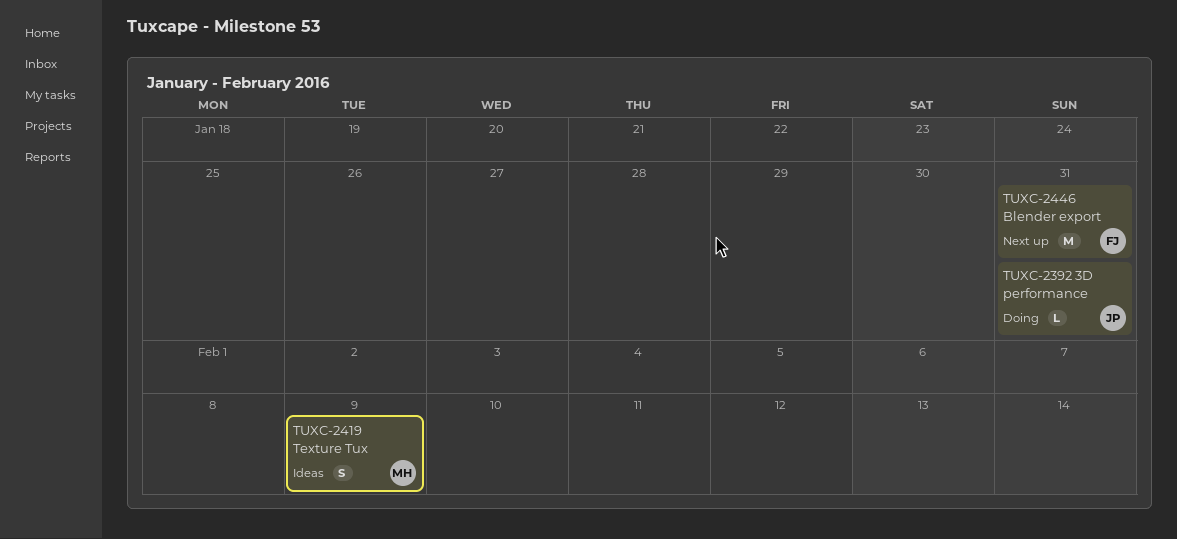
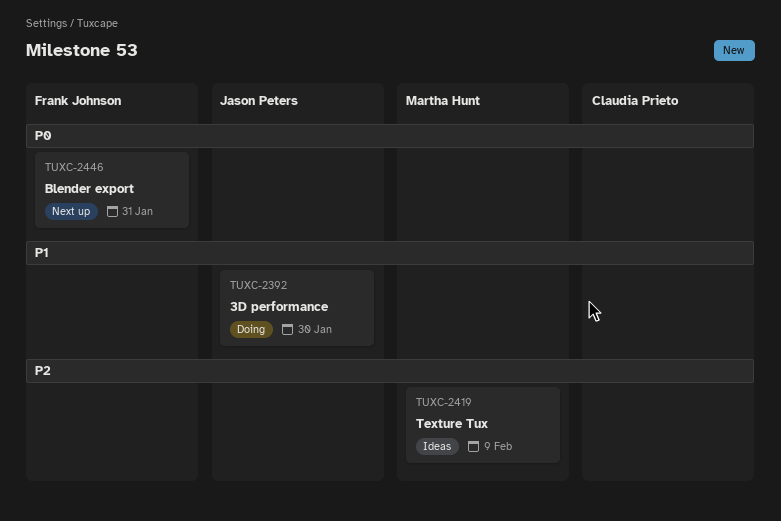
TUXC-2392, due: Jan 31 -> Jan 30

